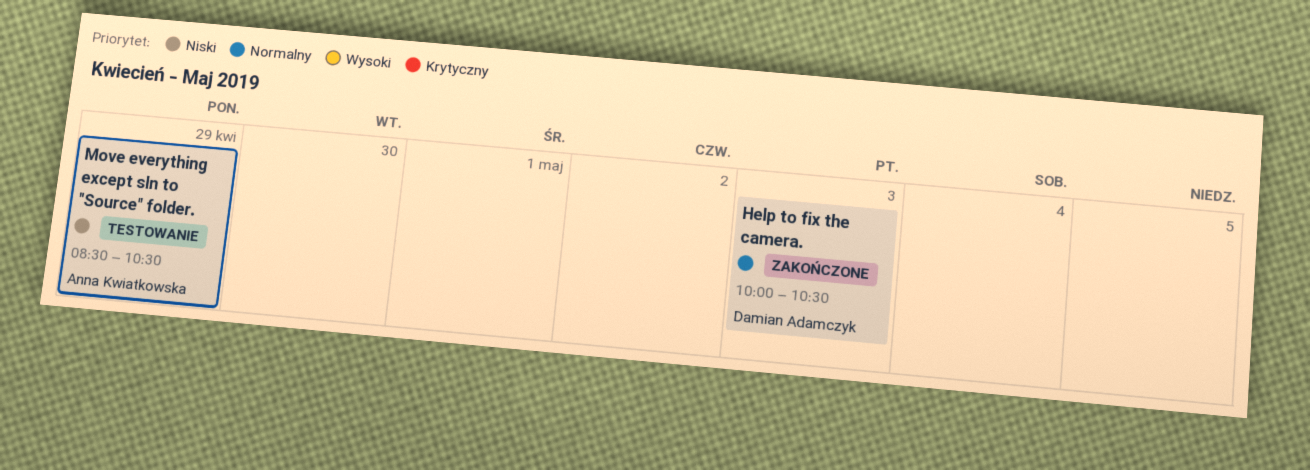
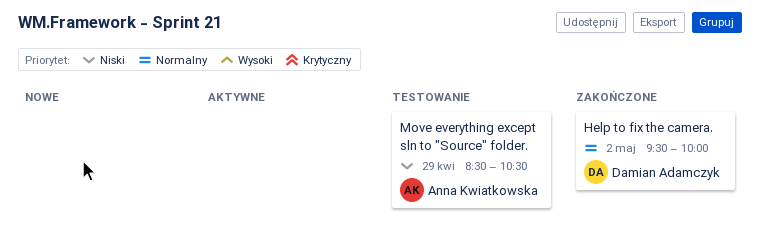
Help to fix the camera., day: May 3 -> May 2
Help to fix the camera., begins: 10:00 -> 09:30
Help to fix the camera., ends: 10:30 -> 10:00

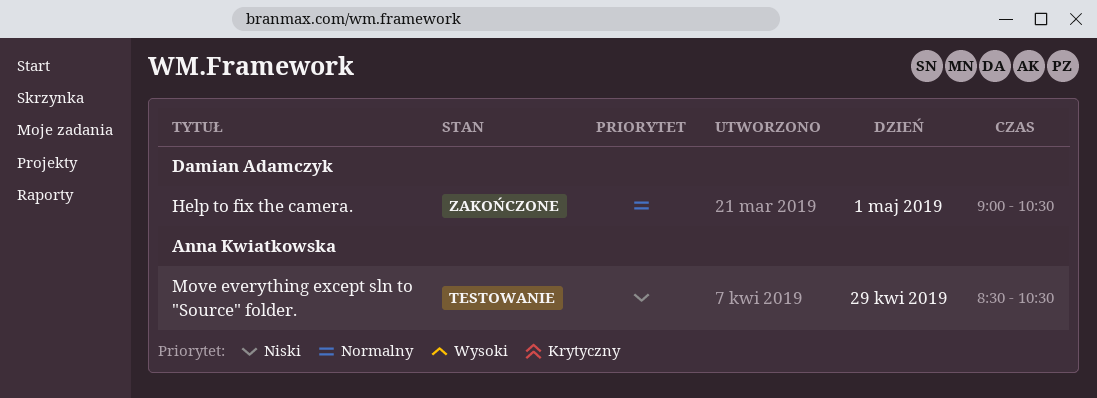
Help to fix the camera., day: May 2 -> May 1
Help to fix the camera., begins: 09:30 -> 09:00
Help to fix the camera., ends: 10:00 -> 10:30

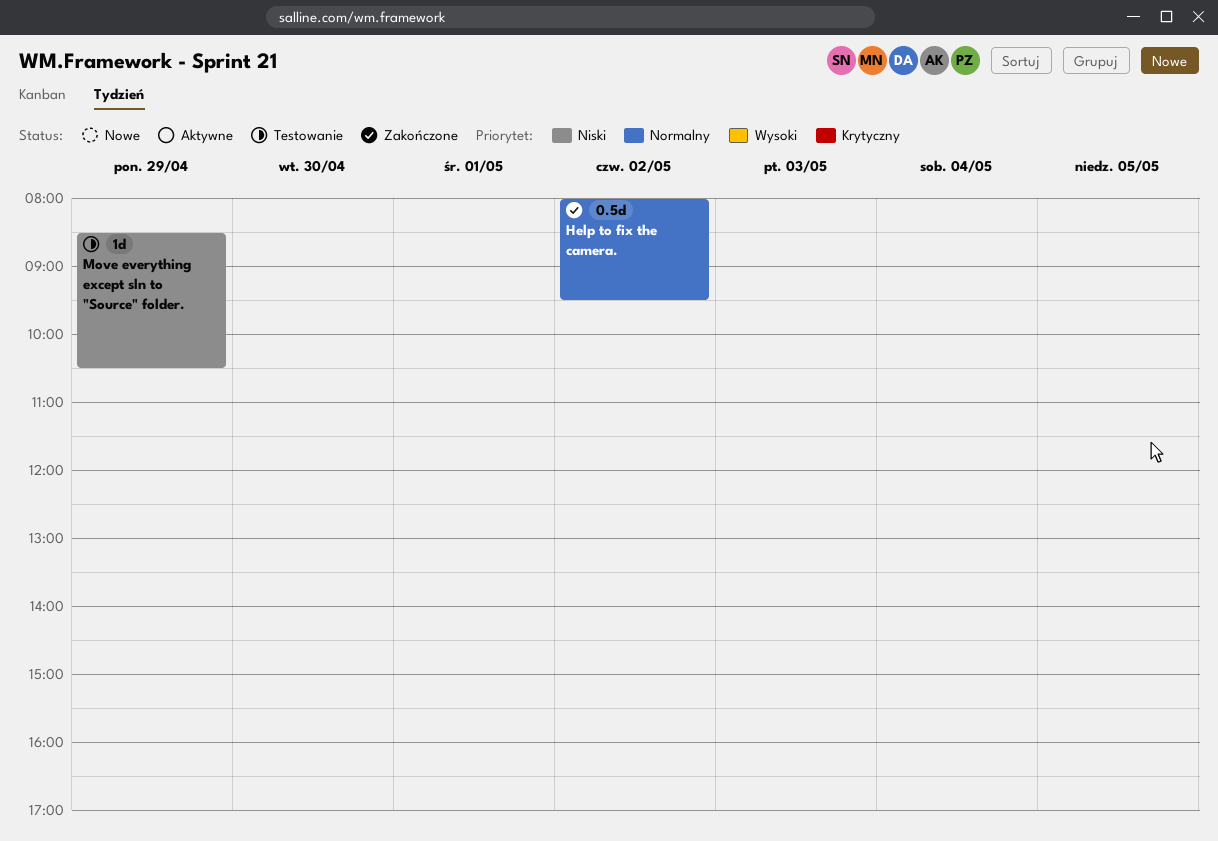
Help to fix the camera., day: May 1 -> May 2
Help to fix the camera., begins: 09:00 -> 08:00
Help to fix the camera., ends: 10:30 -> 09:30

